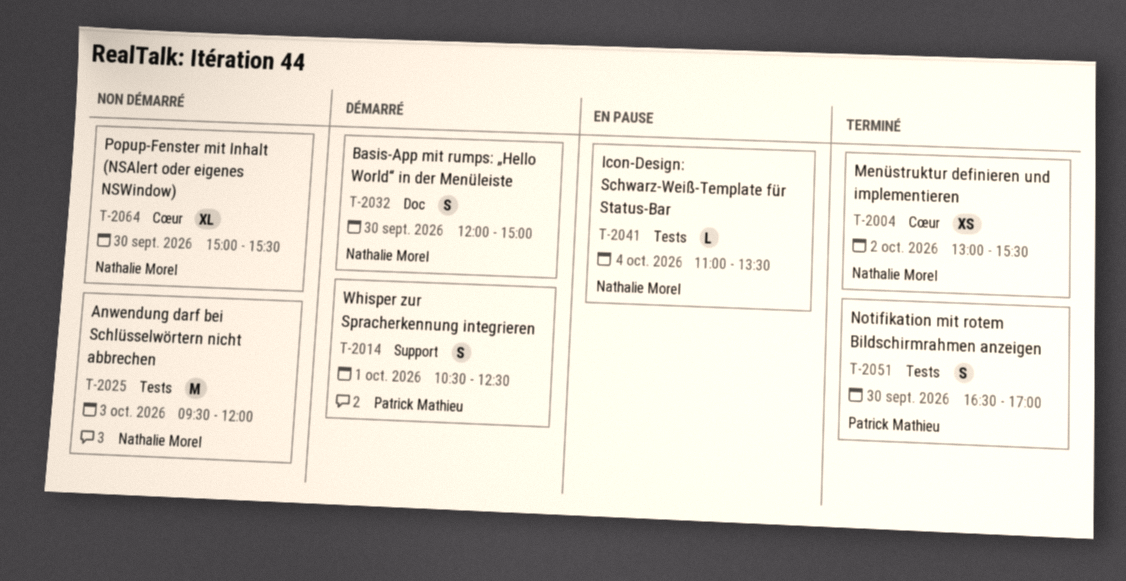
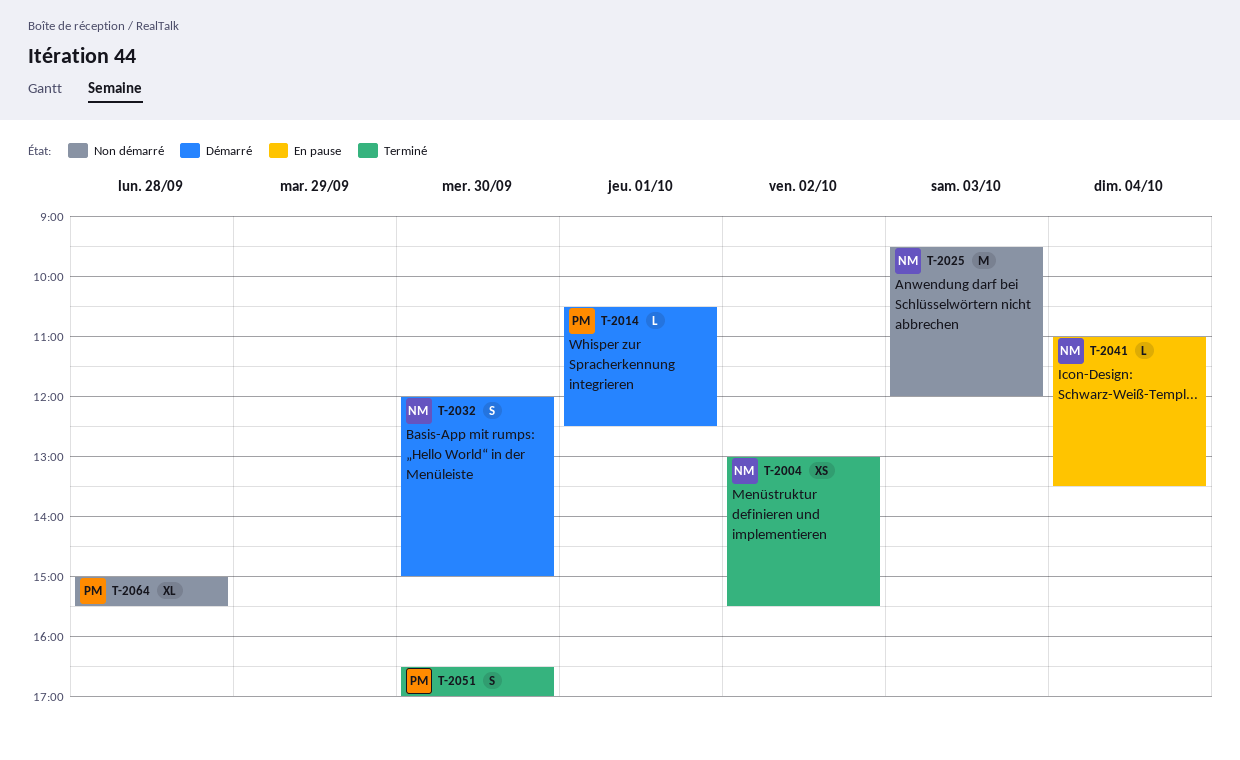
T-2014, estimate: S -> L
T-2064, owner: Nathalie Morel -> Patrick Mathieu
T-2064, day: Sep 30 -> Sep 28

